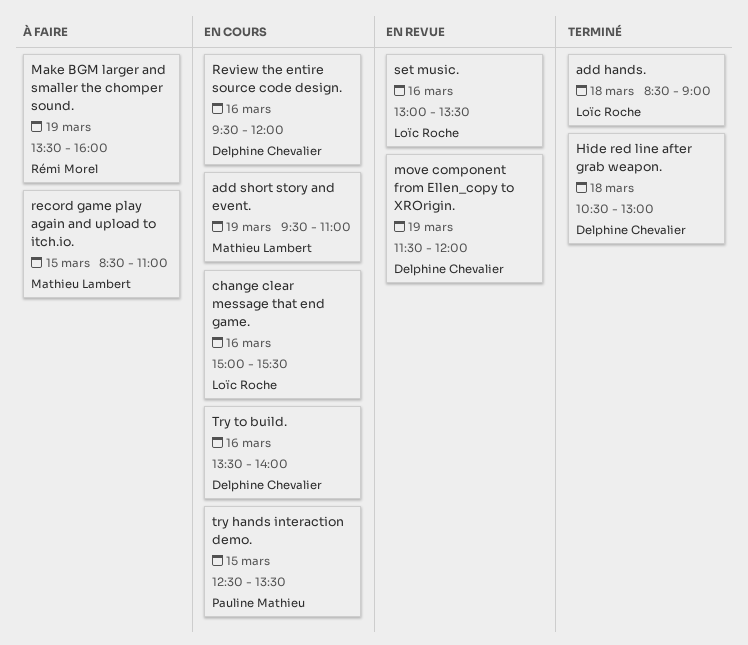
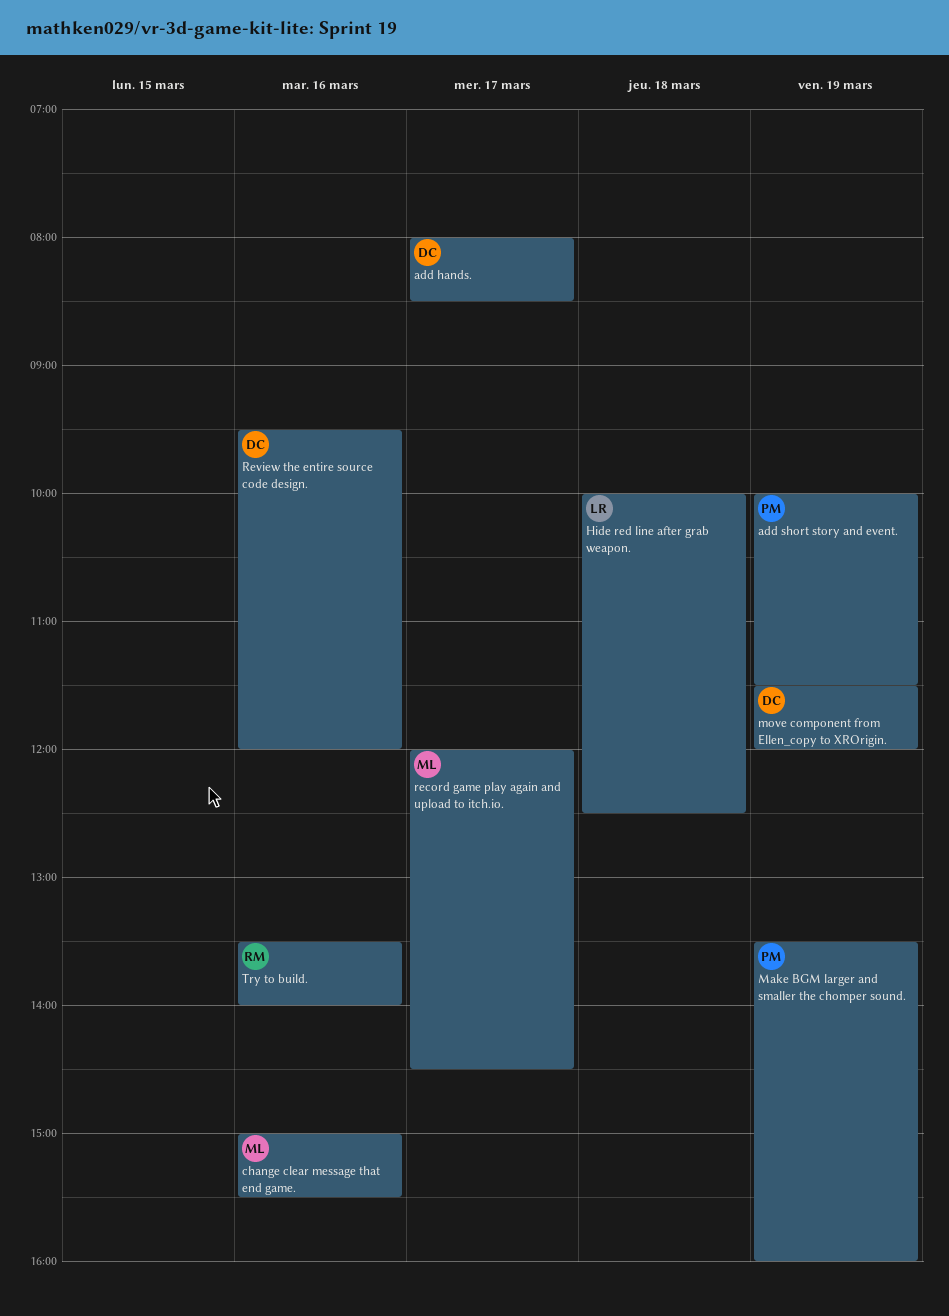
add hands., owner: Loïc Roche -> Delphine Chevalier
add hands., day: Mar 18 -> Mar 17
add hands., begins: 08:30 -> 08:00
add hands., ends: 09:00 -> 08:30
add short story and event., owner: Mathieu Lambert -> Pauline Mathieu
add short story and event., begins: 09:30 -> 10:00
add short story and event., ends: 11:00 -> 11:30
change clear message that end game., owner: Loïc Roche -> Mathieu Lambert
Hide red line after grab weapon., owner: Delphine Chevalier -> Loïc Roche
Hide red line after grab weapon., begins: 10:30 -> 10:00
Hide red line after grab weapon., ends: 13:00 -> 12:30
Make BGM larger and smaller the chomper sound., owner: Rémi Morel -> Pauline Mathieu
record game play again and upload to itch.io., day: Mar 15 -> Mar 17
record game play again and upload to itch.io., begins: 08:30 -> 12:00
record game play again and upload to itch.io., ends: 11:00 -> 14:30
set music.: present -> none
try hands interaction demo.: present -> none
Try to build., owner: Delphine Chevalier -> Rémi Morel

